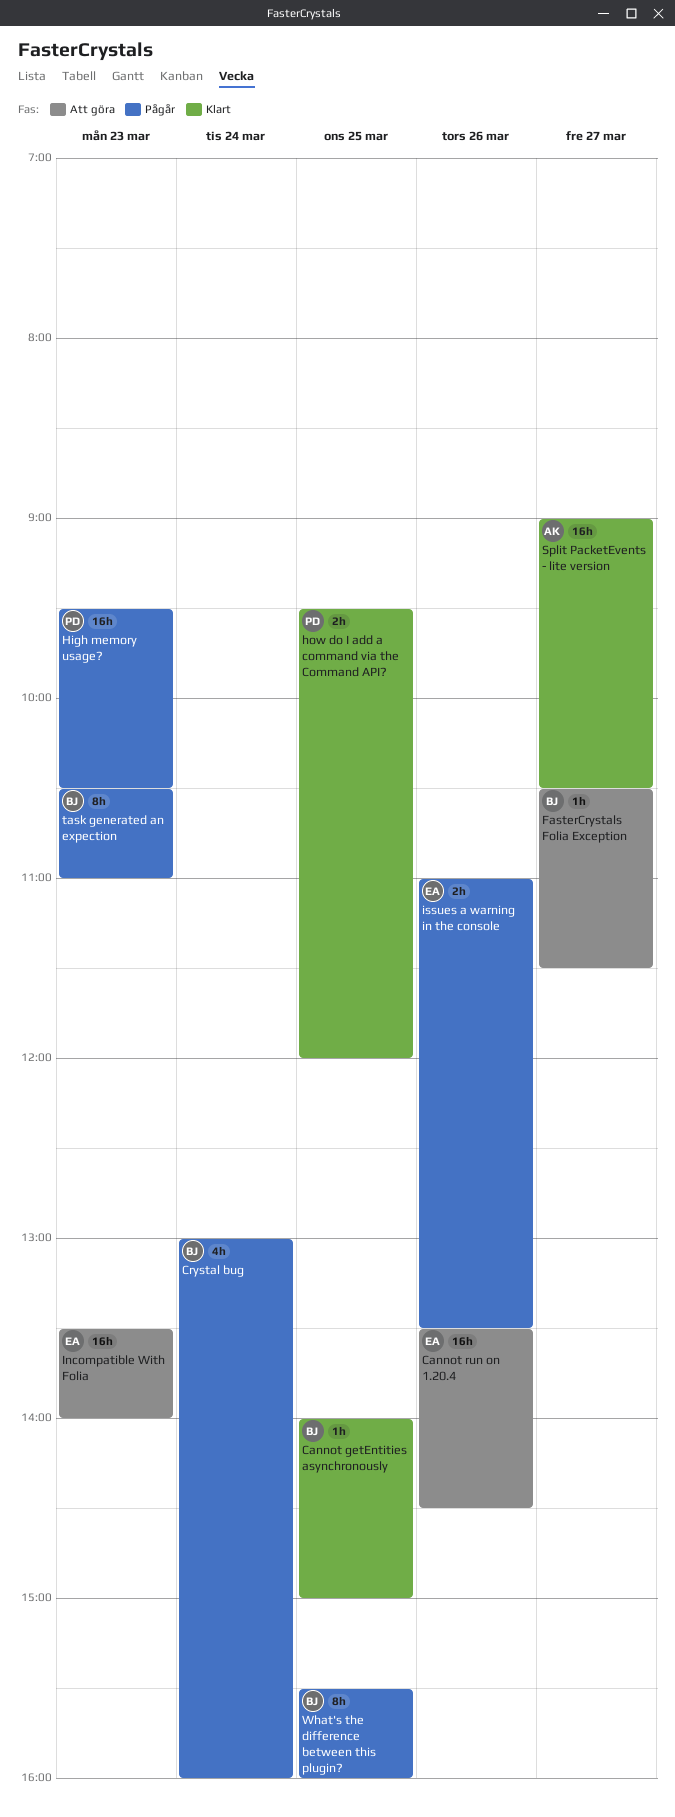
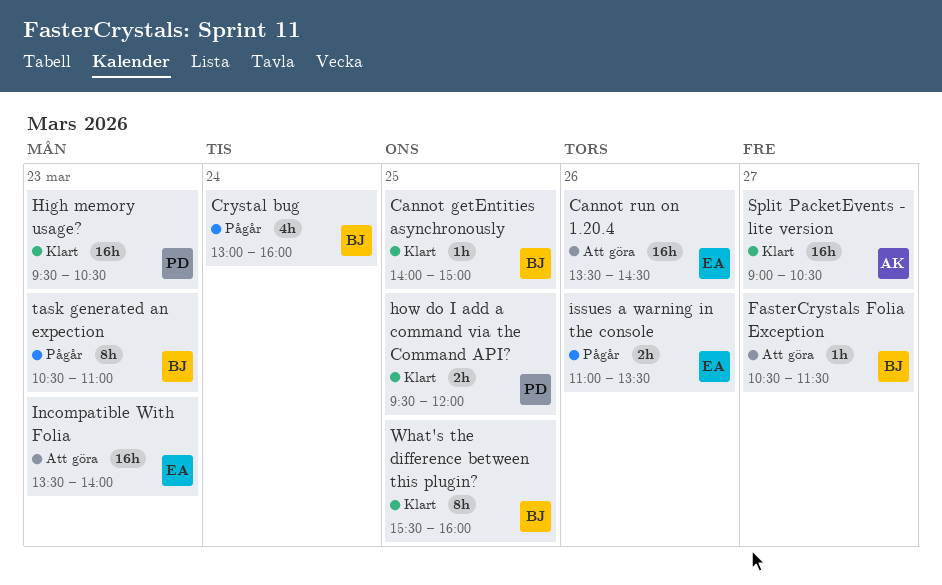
High memory usage?, status: Pågår -> Klart
What's the difference between this plugin?, status: Pågår -> Klart

